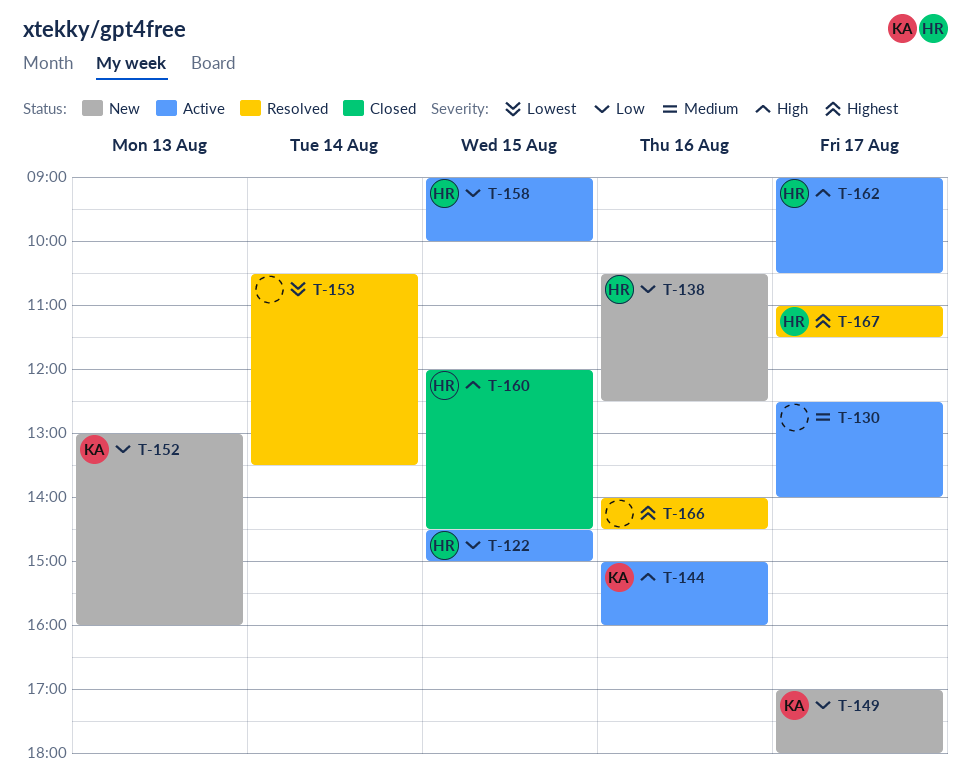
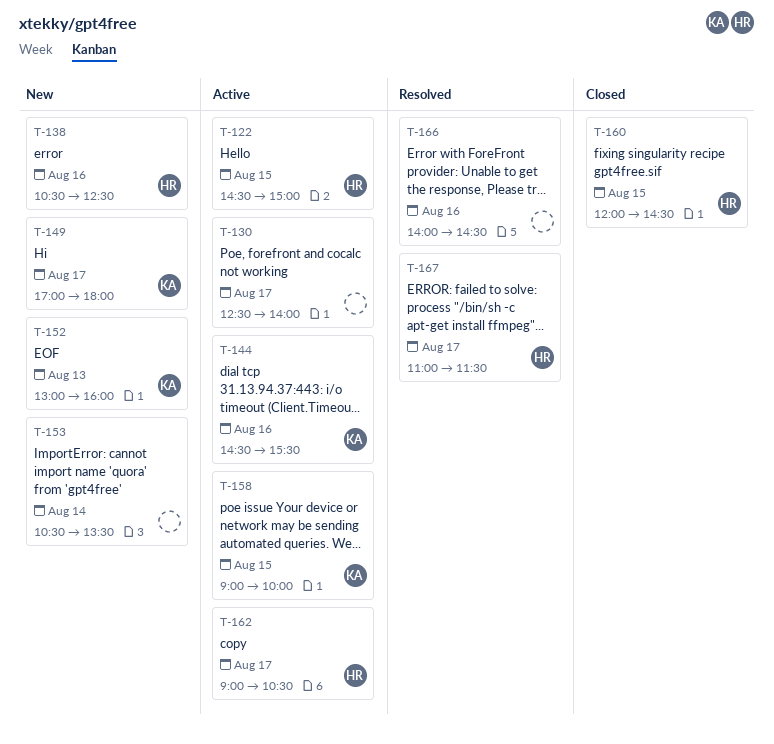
T-144, begins: 15:00 -> 14:30
T-144, ends: 16:00 -> 15:30
T-153, status: Resolved -> New
T-158, owner: HR -> KA

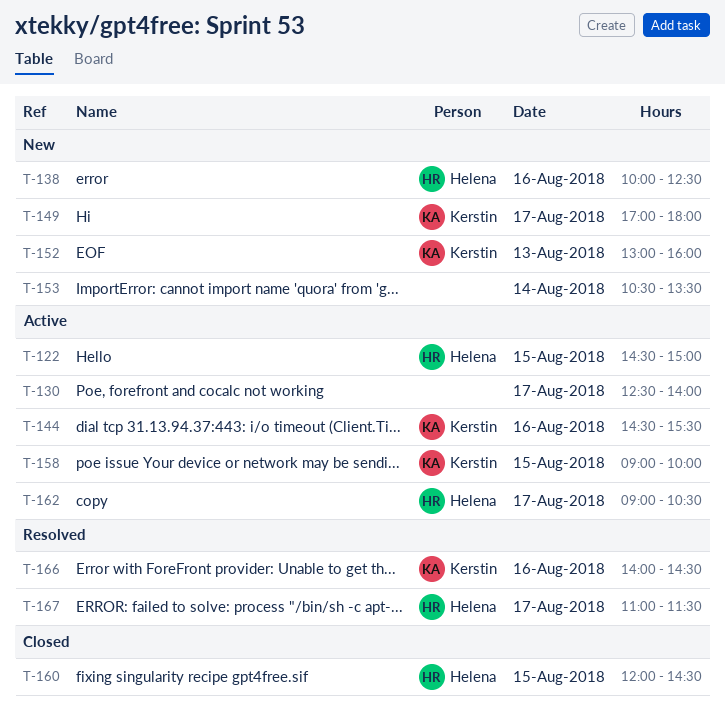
T-138, begins: 10:30 -> 10:00
T-166, owner: none -> Kerstin

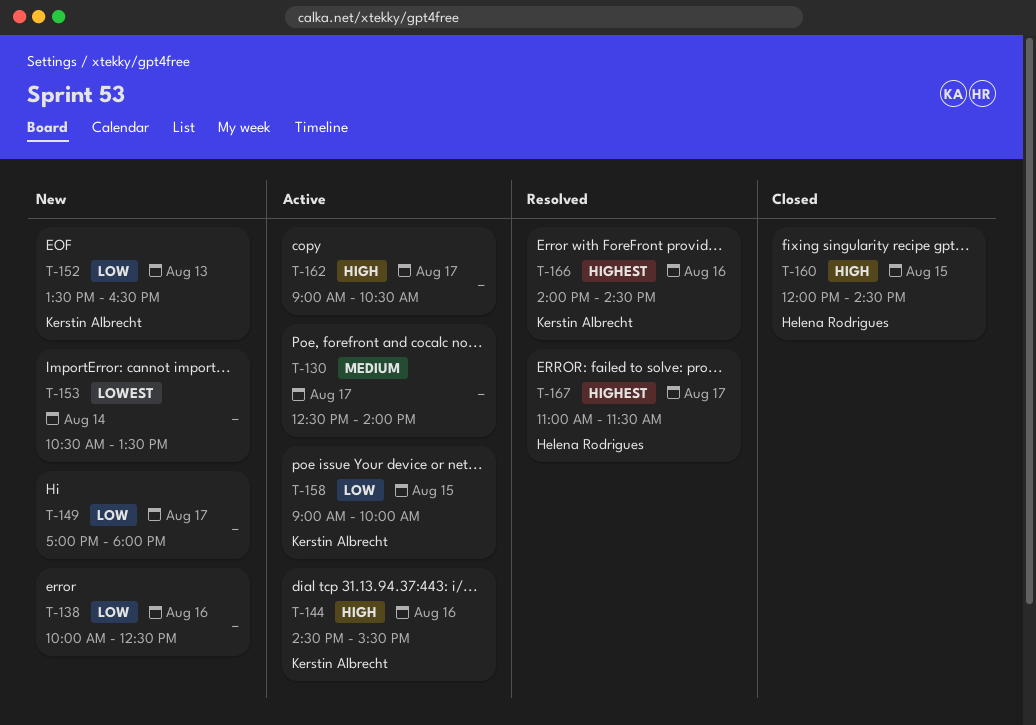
T-122: present -> none
T-138, owner: Helena Rodrigues -> none
T-149, owner: Kerstin Albrecht -> none
T-152, begins: 13:00 -> 13:30
T-152, ends: 16:00 -> 16:30
T-162, owner: Helena Rodrigues -> none

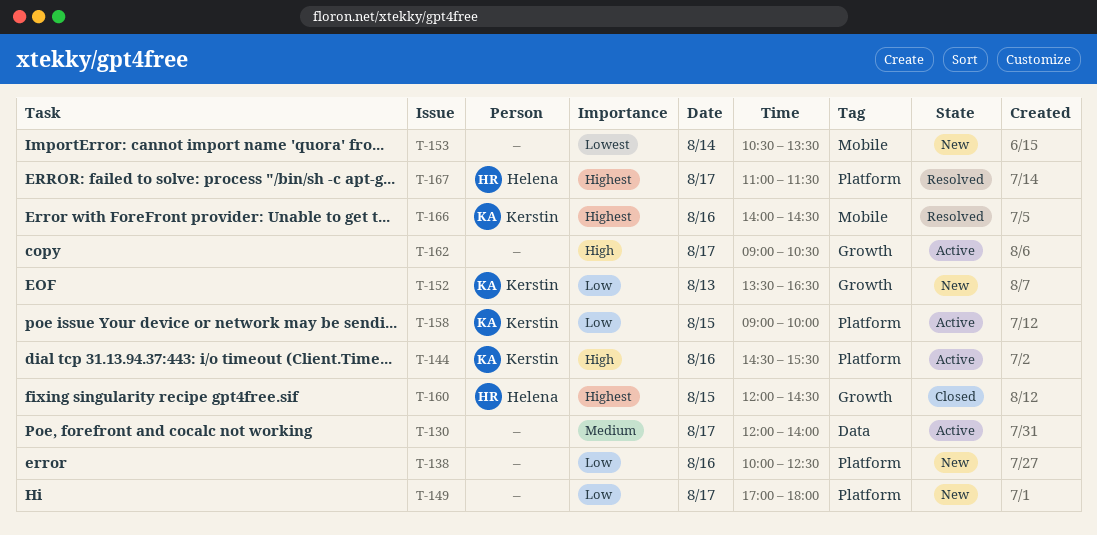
T-130, begins: 12:30 -> 12:00
T-160, priority: High -> Highest

